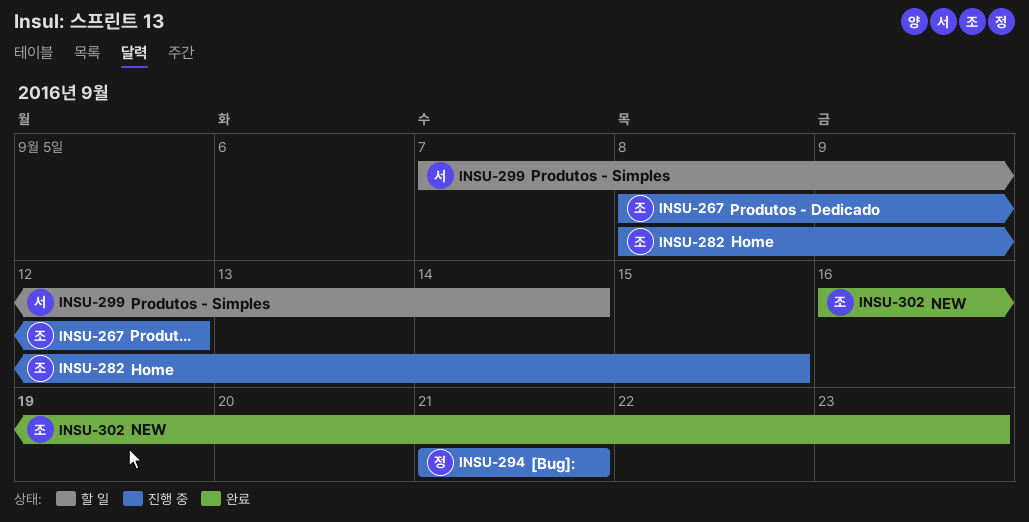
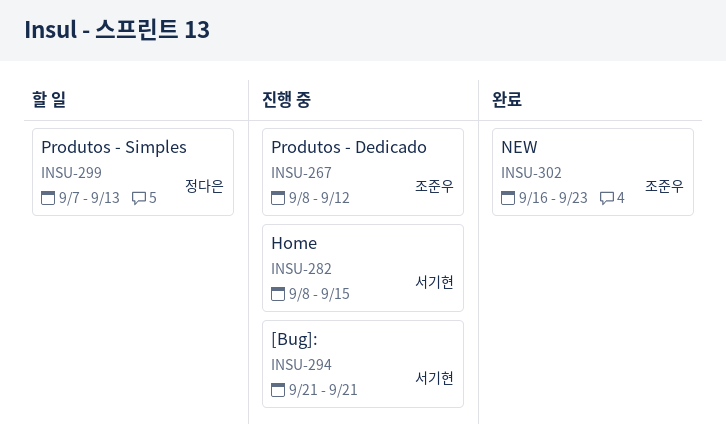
INSU-282, owner: 조준우 -> 서기현
INSU-294, owner: 정다은 -> 서기현
INSU-299, owner: 서기현 -> 정다은
INSU-299, due: Sep 14 -> Sep 13

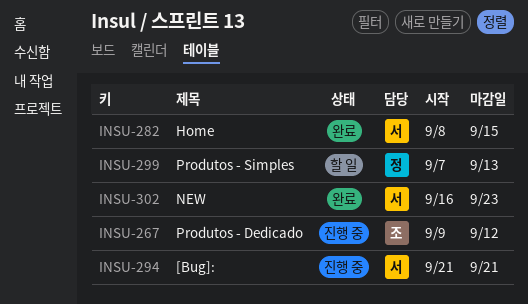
INSU-267, start: Sep 8 -> Sep 9
INSU-282, status: 진행 중 -> 완료
INSU-302, owner: 조준우 -> 서기현

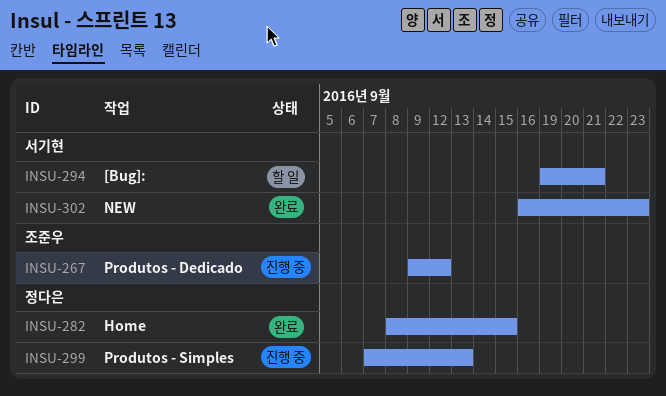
INSU-282, owner: 서기현 -> 정다은
INSU-294, status: 진행 중 -> 할 일
INSU-294, start: Sep 21 -> Sep 19
INSU-299, status: 할 일 -> 진행 중

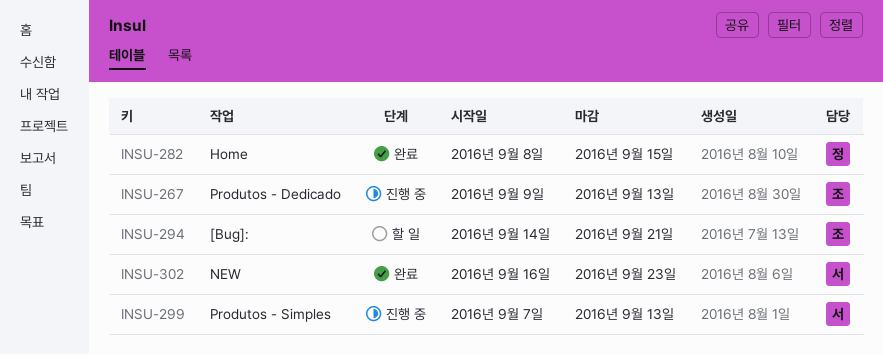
INSU-267, due: Sep 12 -> Sep 13
INSU-294, owner: 서기현 -> 조준우
INSU-294, start: Sep 19 -> Sep 14
INSU-299, owner: 정다은 -> 서기현

